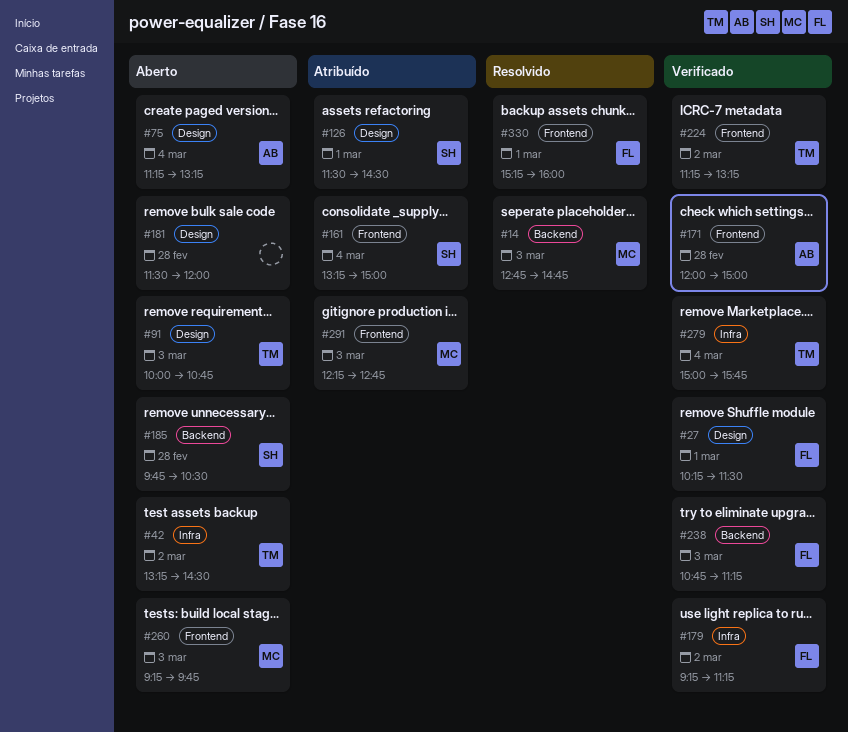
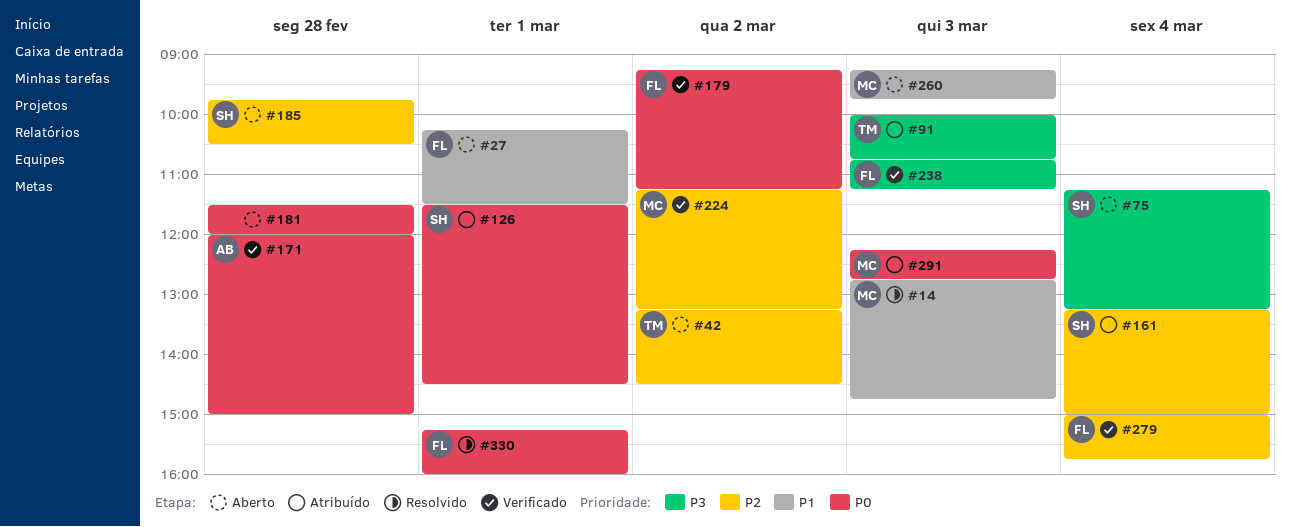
#27, status: Verificado -> Aberto
#75, owner: AB -> SH
#91, status: Aberto -> Atribuído
#224, owner: TM -> MC
#279, owner: TM -> FL

